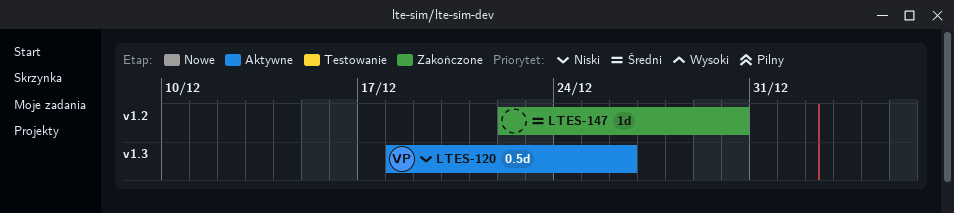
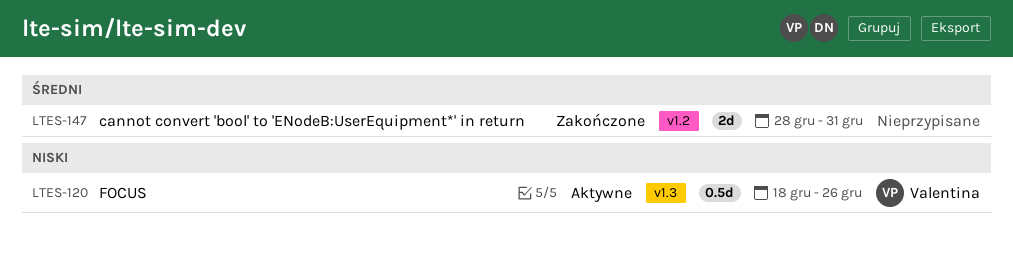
LTES-147, estimate: 1d -> 2d
LTES-147, start: Dec 22 -> Dec 28
LTES-147, due: Dec 30 -> Dec 31

